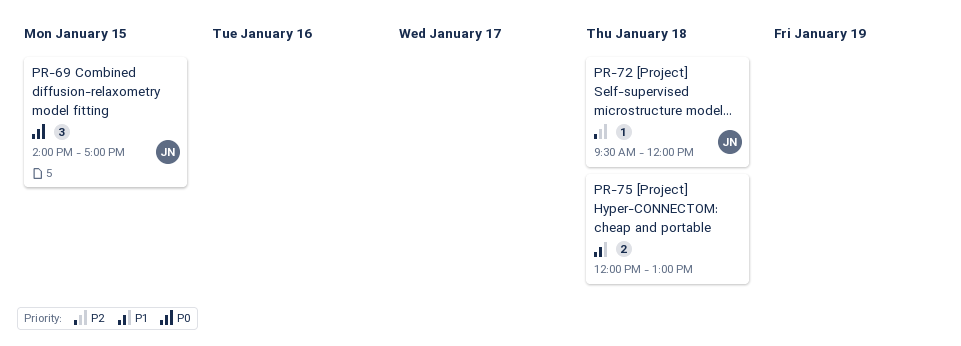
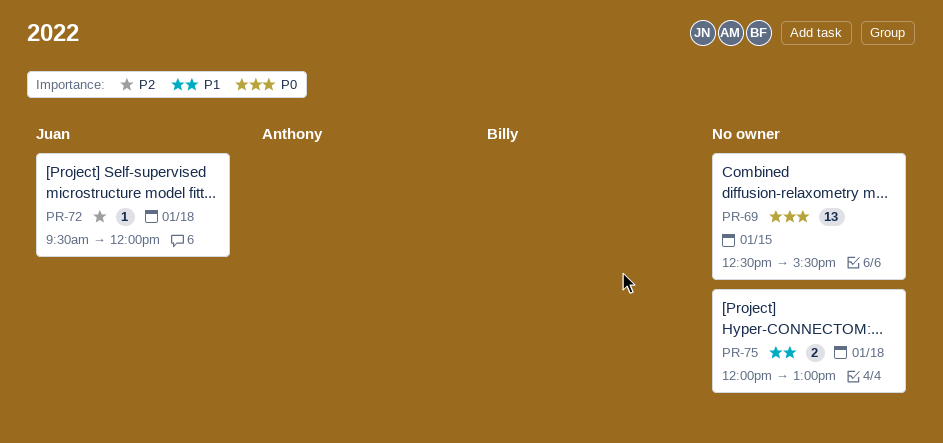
PR-69, owner: Juan -> none
PR-69, estimate: 3 -> 13
PR-69, begins: 14:00 -> 12:30
PR-69, ends: 17:00 -> 15:30

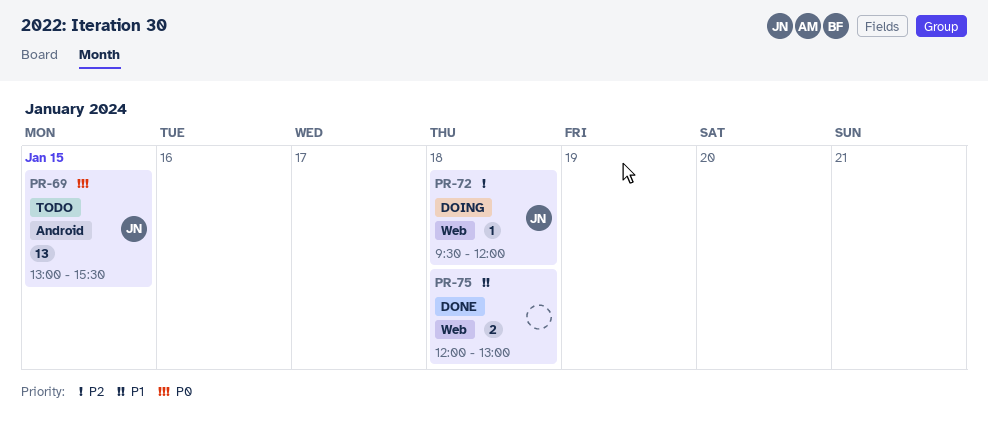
PR-69, owner: none -> Juan
PR-69, begins: 12:30 -> 13:00

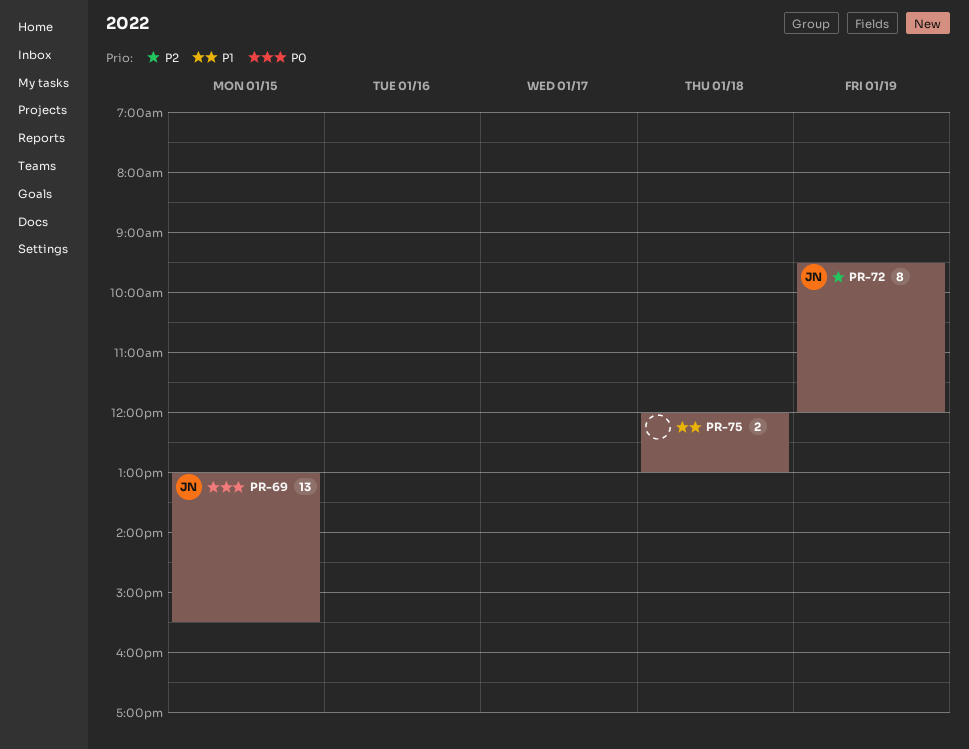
PR-72, estimate: 1 -> 8
PR-72, day: Jan 18 -> Jan 19

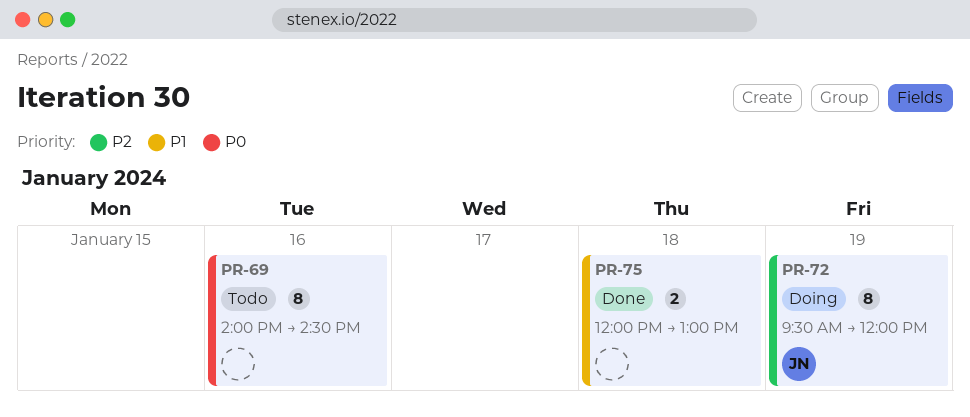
PR-69, owner: JN -> none
PR-69, estimate: 13 -> 8
PR-69, day: Jan 15 -> Jan 16
PR-69, begins: 13:00 -> 14:00
PR-69, ends: 15:30 -> 14:30

